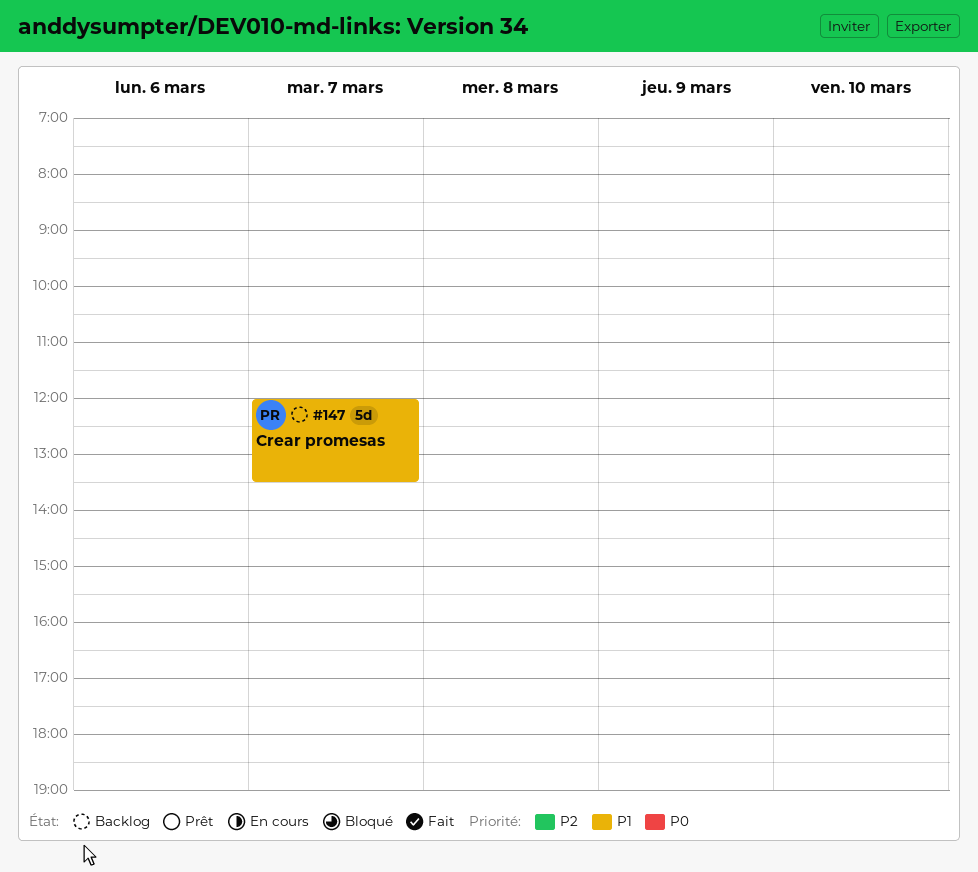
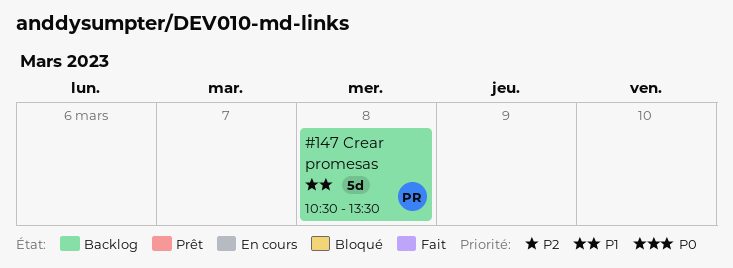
#147, day: Mar 7 -> Mar 8
#147, begins: 12:00 -> 10:30

